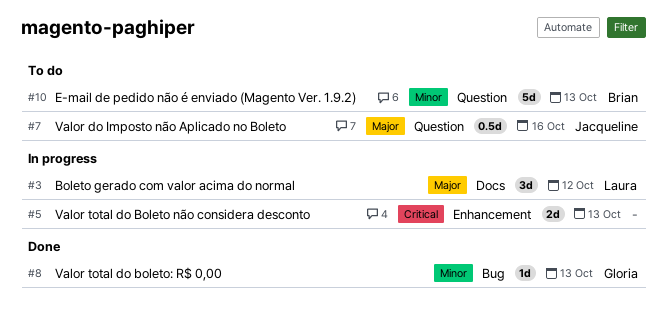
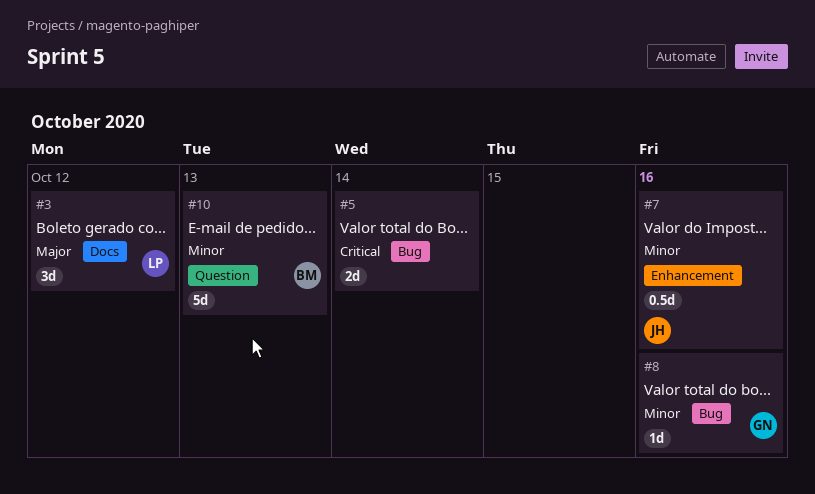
#5, label: Enhancement -> Bug
#5, due: Oct 13 -> Oct 14
#7, priority: Major -> Minor
#7, label: Question -> Enhancement
#8, due: Oct 13 -> Oct 16

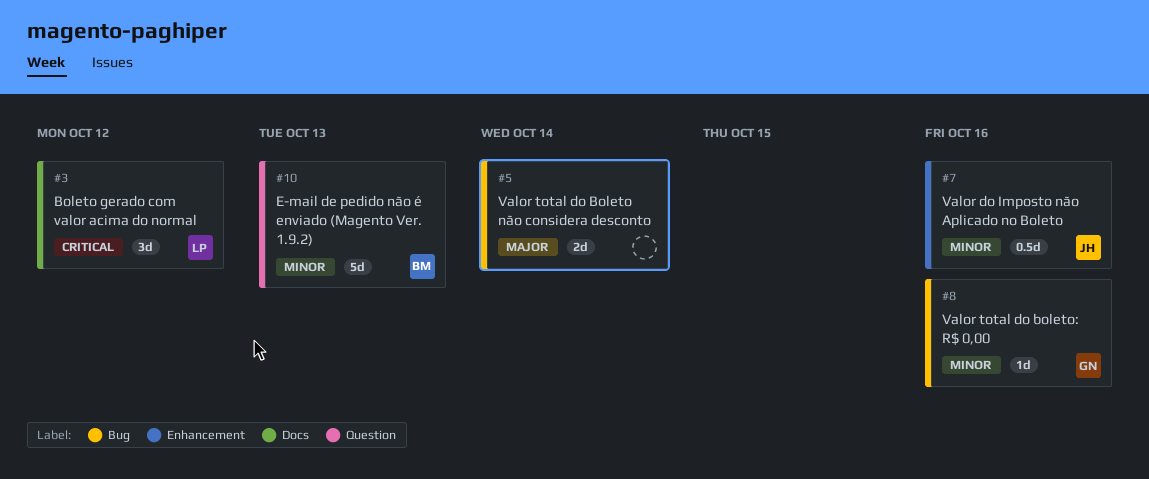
#3, priority: Major -> Critical
#5, priority: Critical -> Major

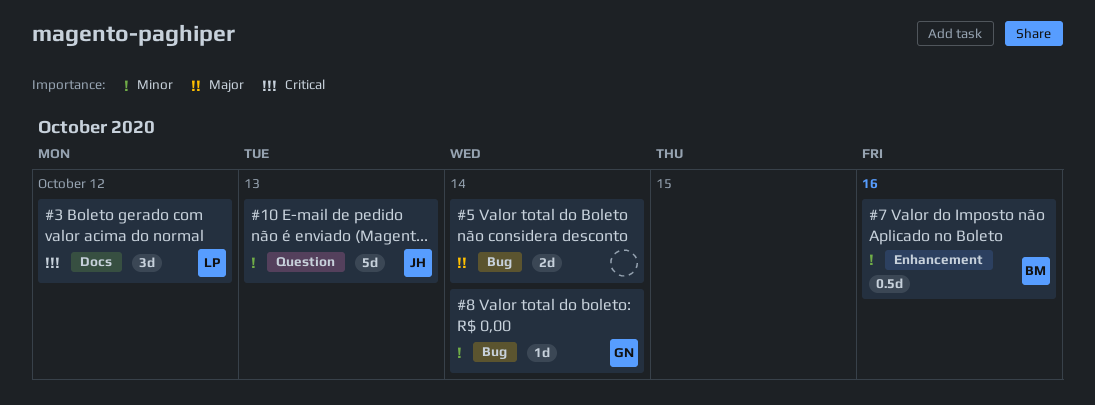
#7, owner: JH -> BM
#8, due: Oct 16 -> Oct 14
#10, owner: BM -> JH

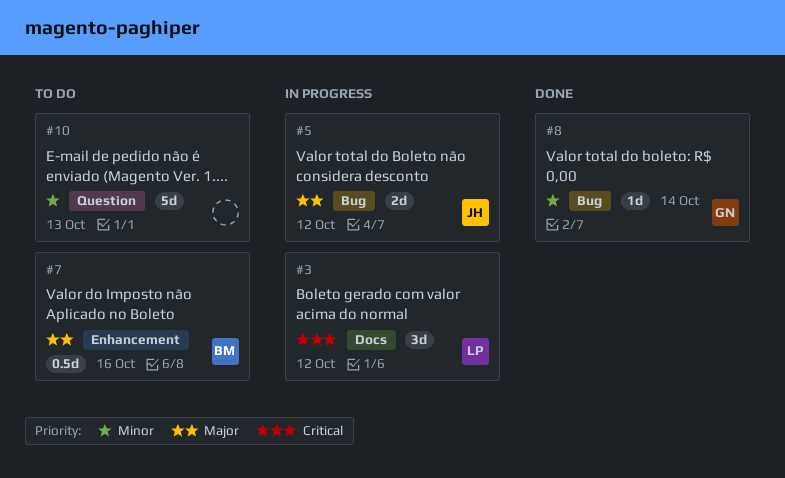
#5, owner: none -> JH
#5, due: Oct 14 -> Oct 12
#7, priority: Minor -> Major
#10, owner: JH -> none

